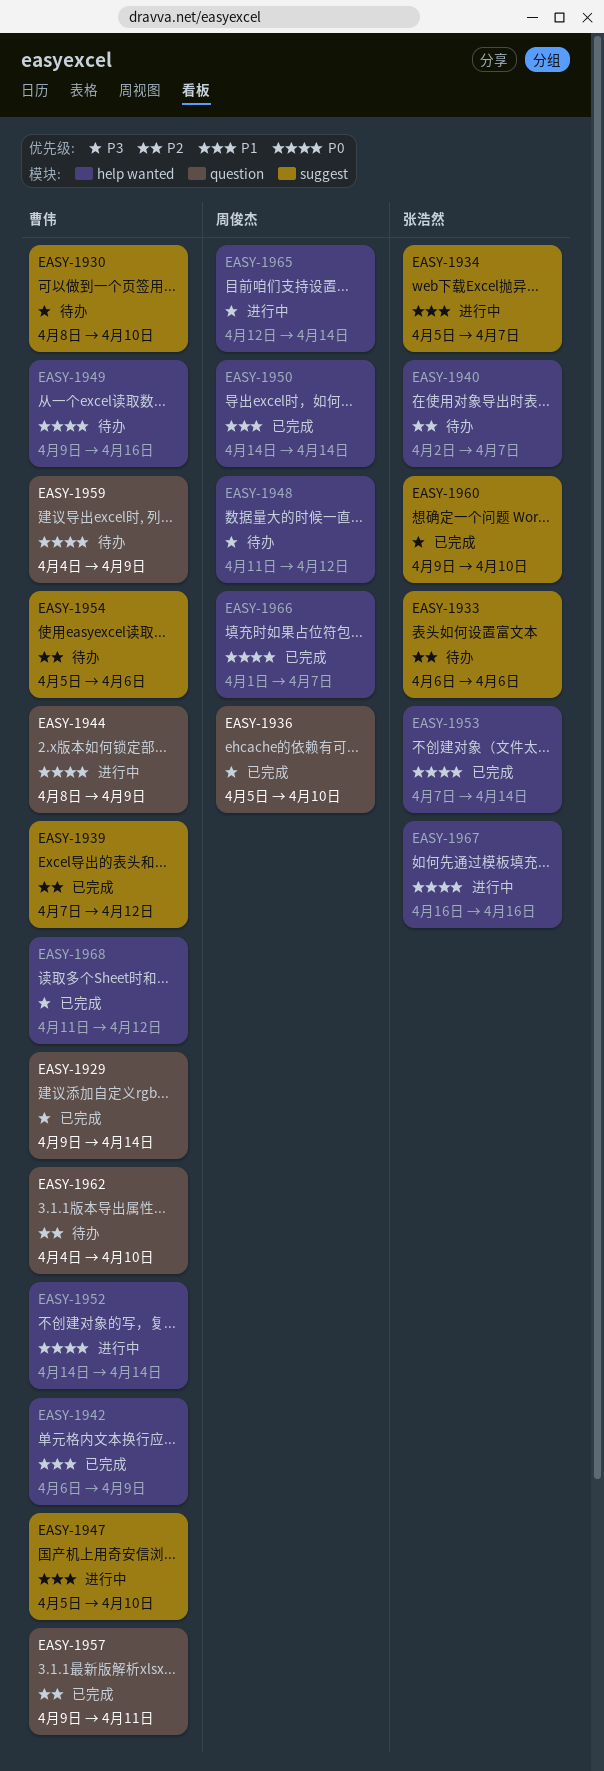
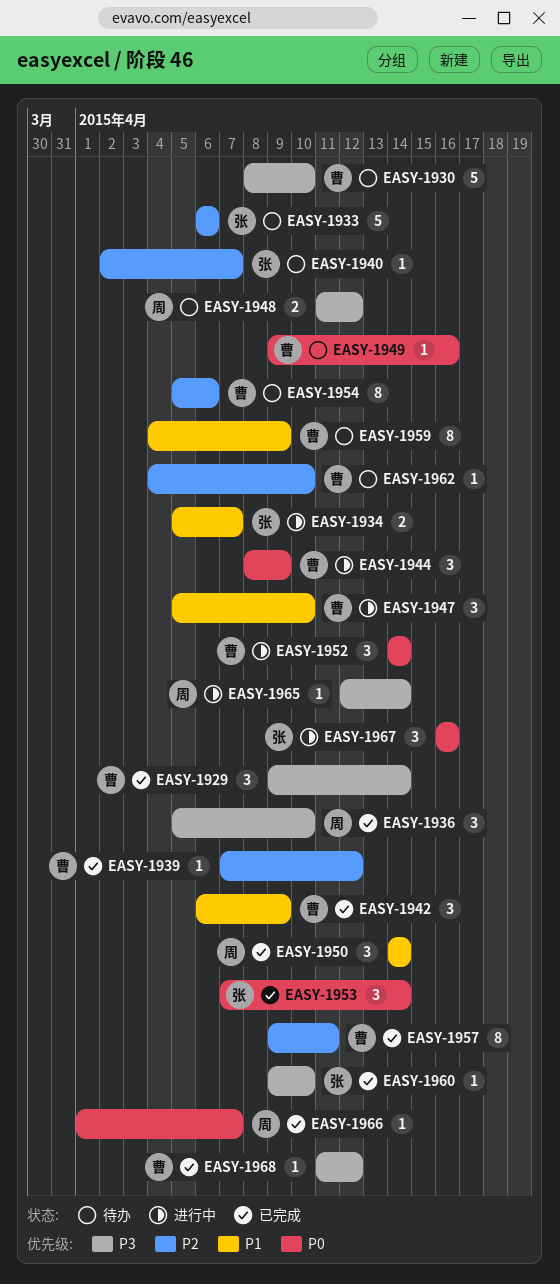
EASY-1959, priority: P0 -> P1

